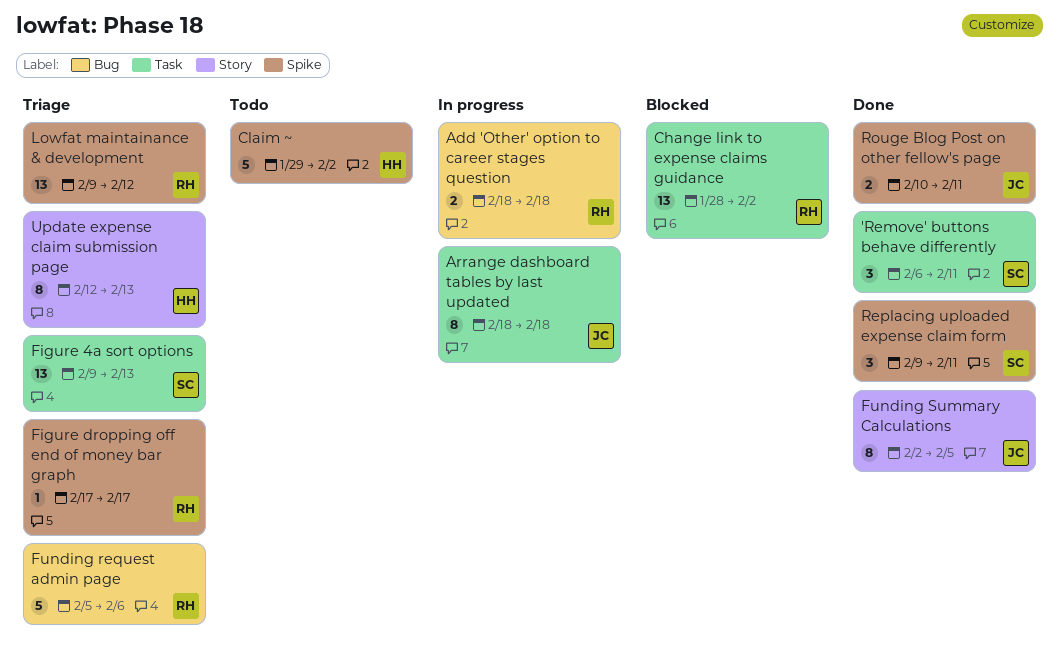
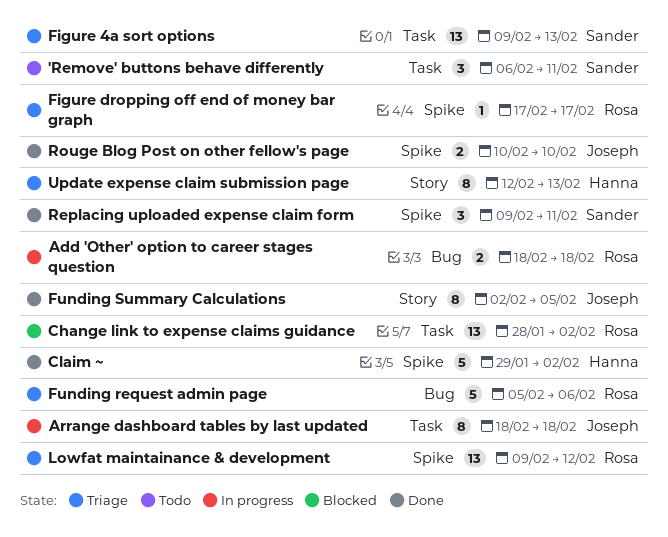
'Remove' buttons behave differently, status: Done -> Todo
Claim ~, status: Todo -> Done
Rouge Blog Post on other fellow's page, due: Feb 11 -> Feb 10

